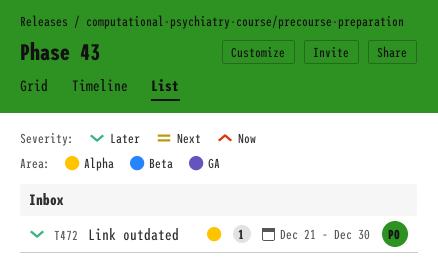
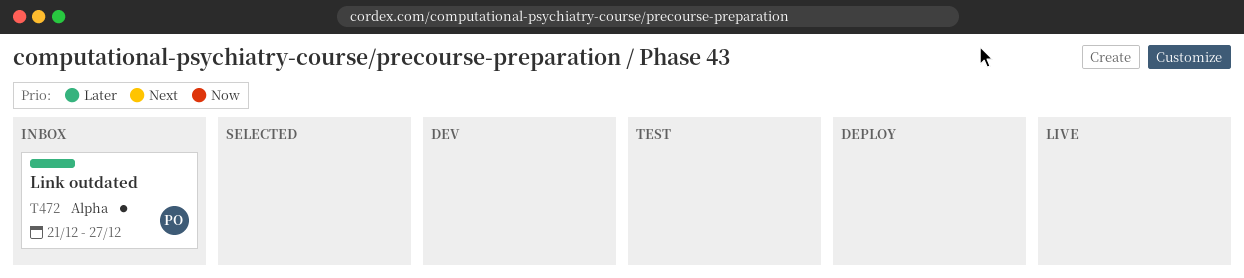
T472, due: Dec 30 -> Dec 27

